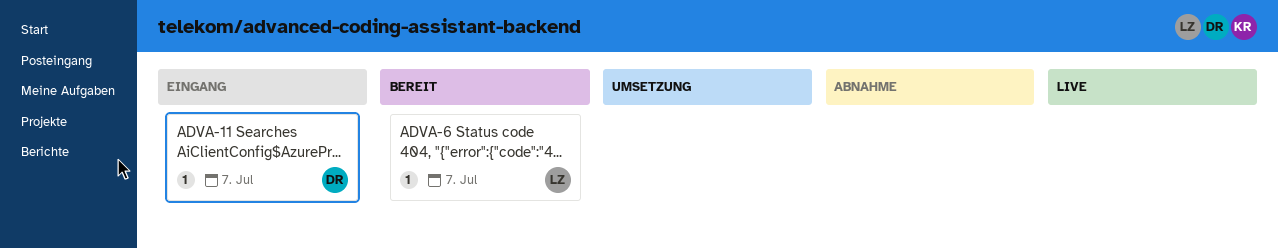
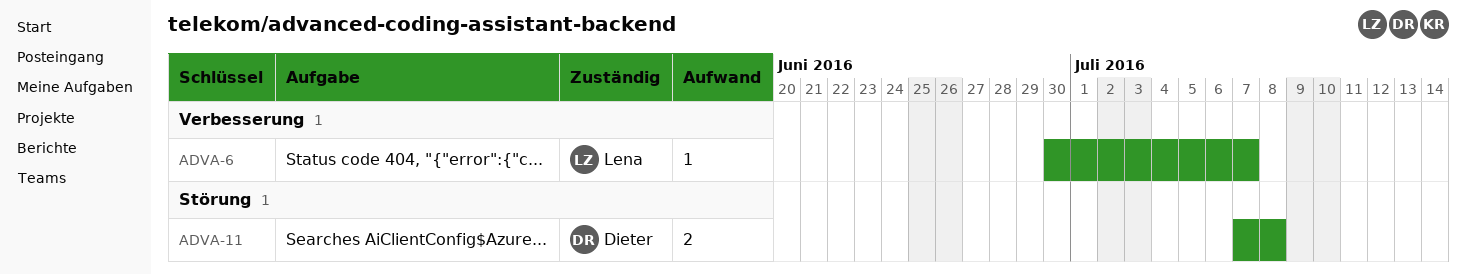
ADVA-11, estimate: 1 -> 2
ADVA-11, due: Jul 7 -> Jul 8

